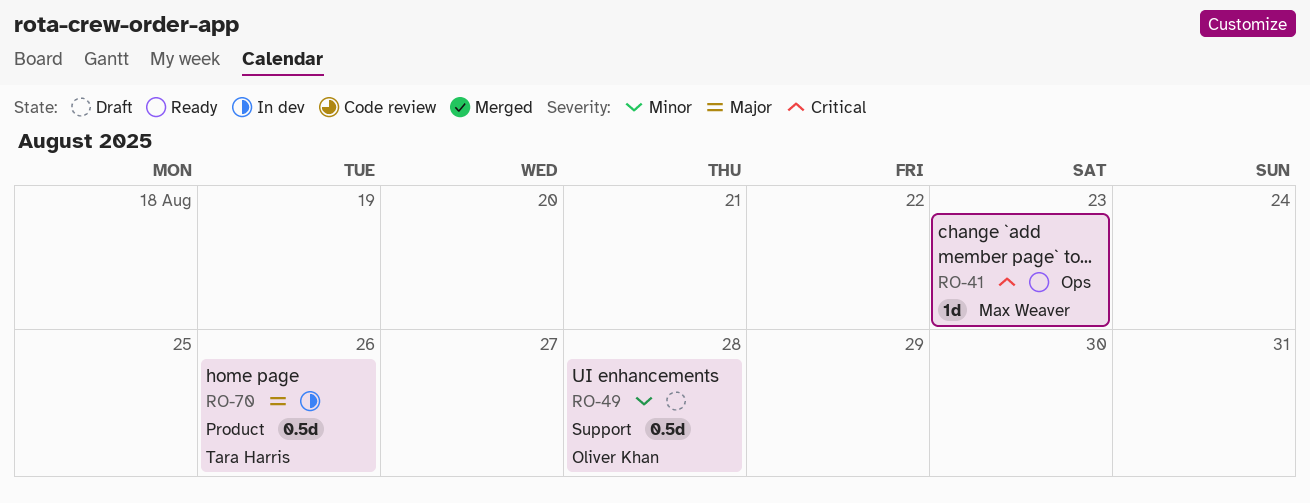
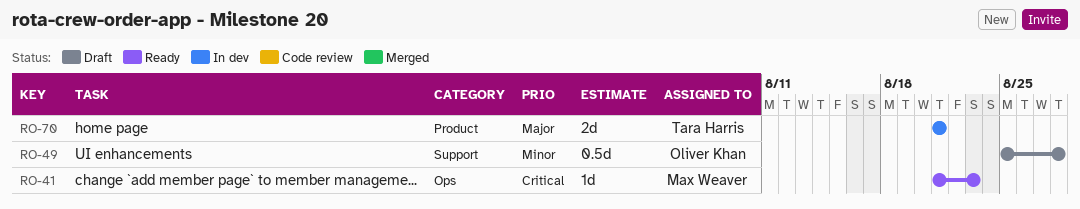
RO-70, estimate: 0.5d -> 2d
RO-70, due: Aug 26 -> Aug 21

